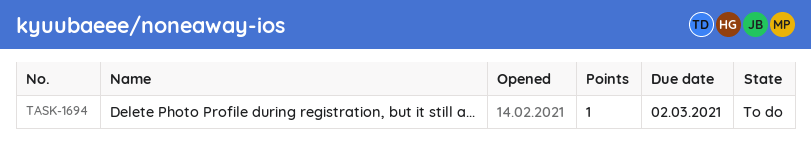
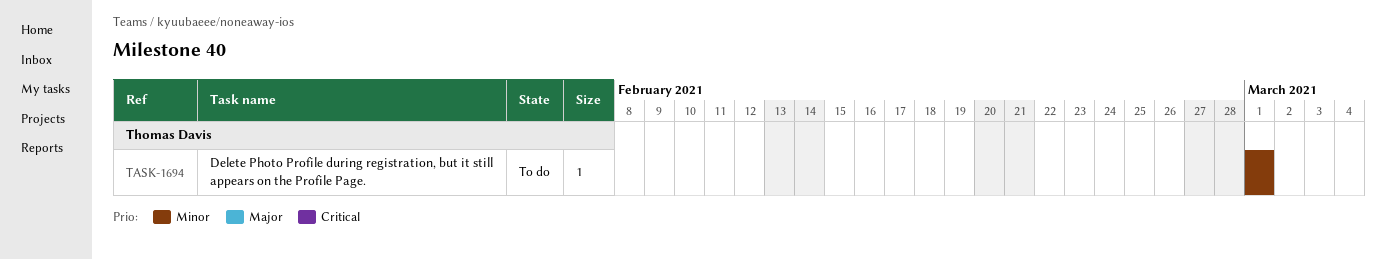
TASK-1694, due: Mar 2 -> Mar 1

